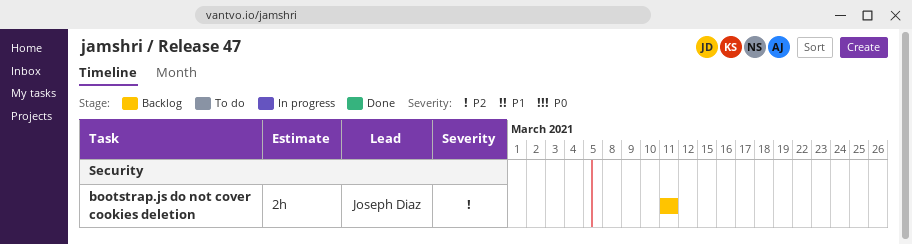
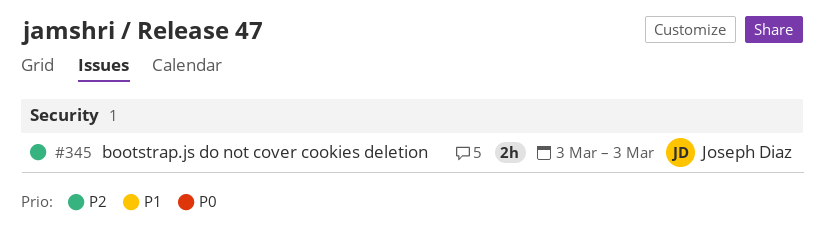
bootstrap.js do not cover cookies deletion, start: Mar 11 -> Mar 3
bootstrap.js do not cover cookies deletion, due: Mar 11 -> Mar 3

